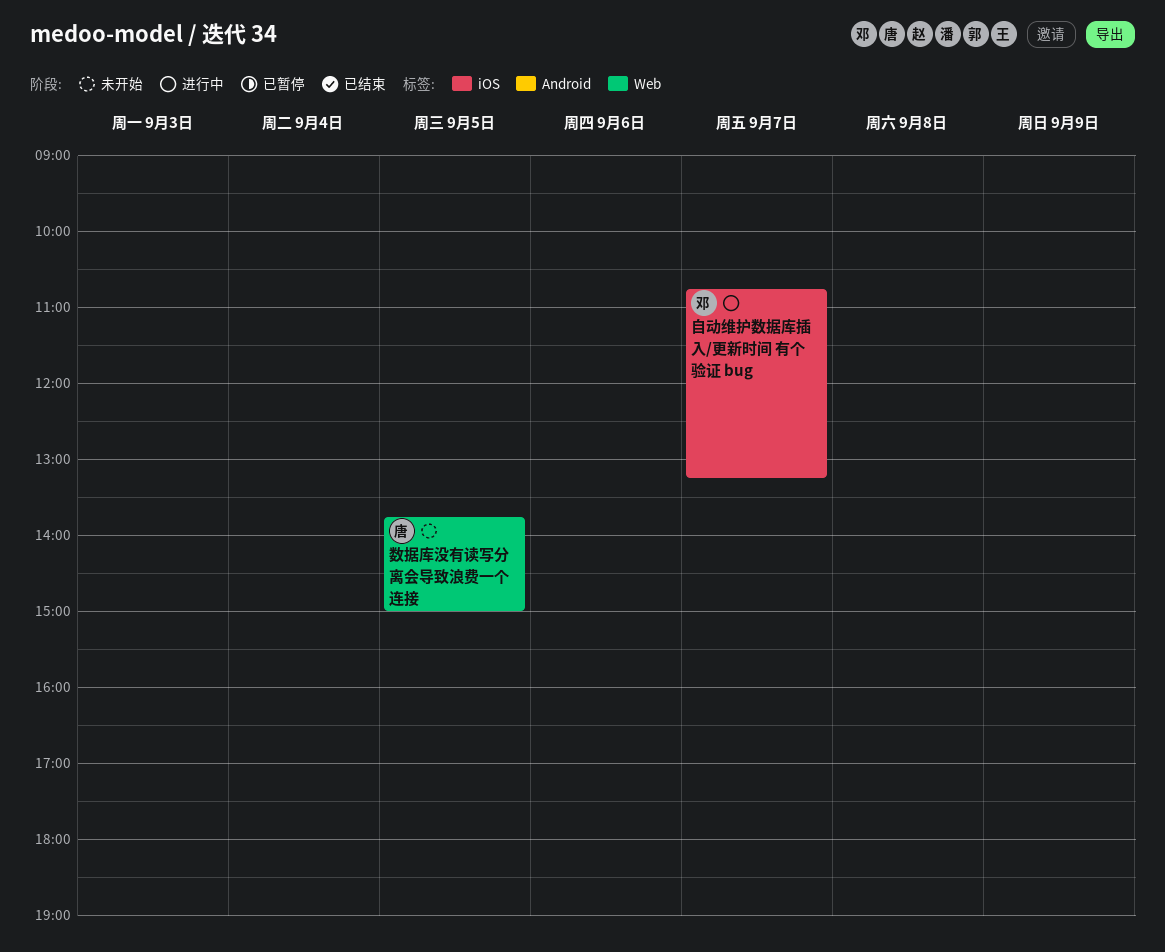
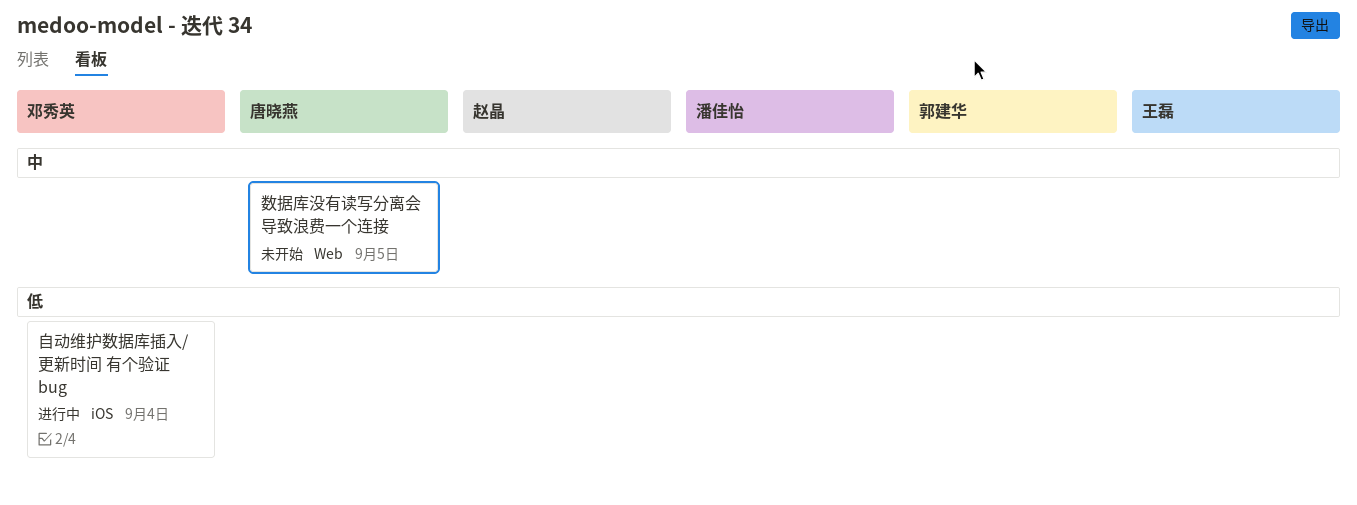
自动维护数据库插入/更新时间 有个验证 bug, day: Sep 7 -> Sep 4

